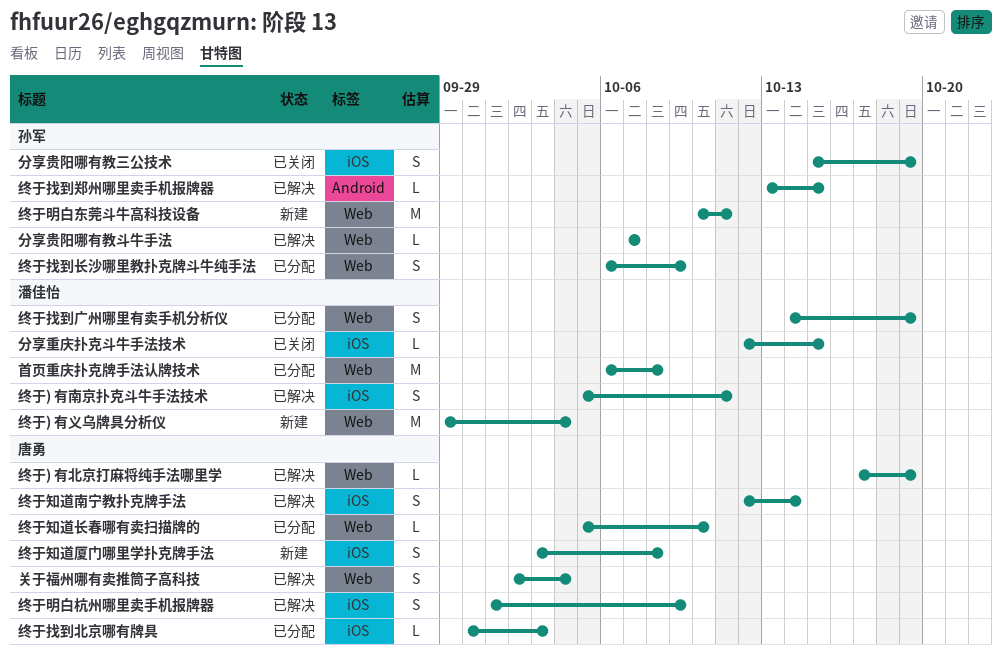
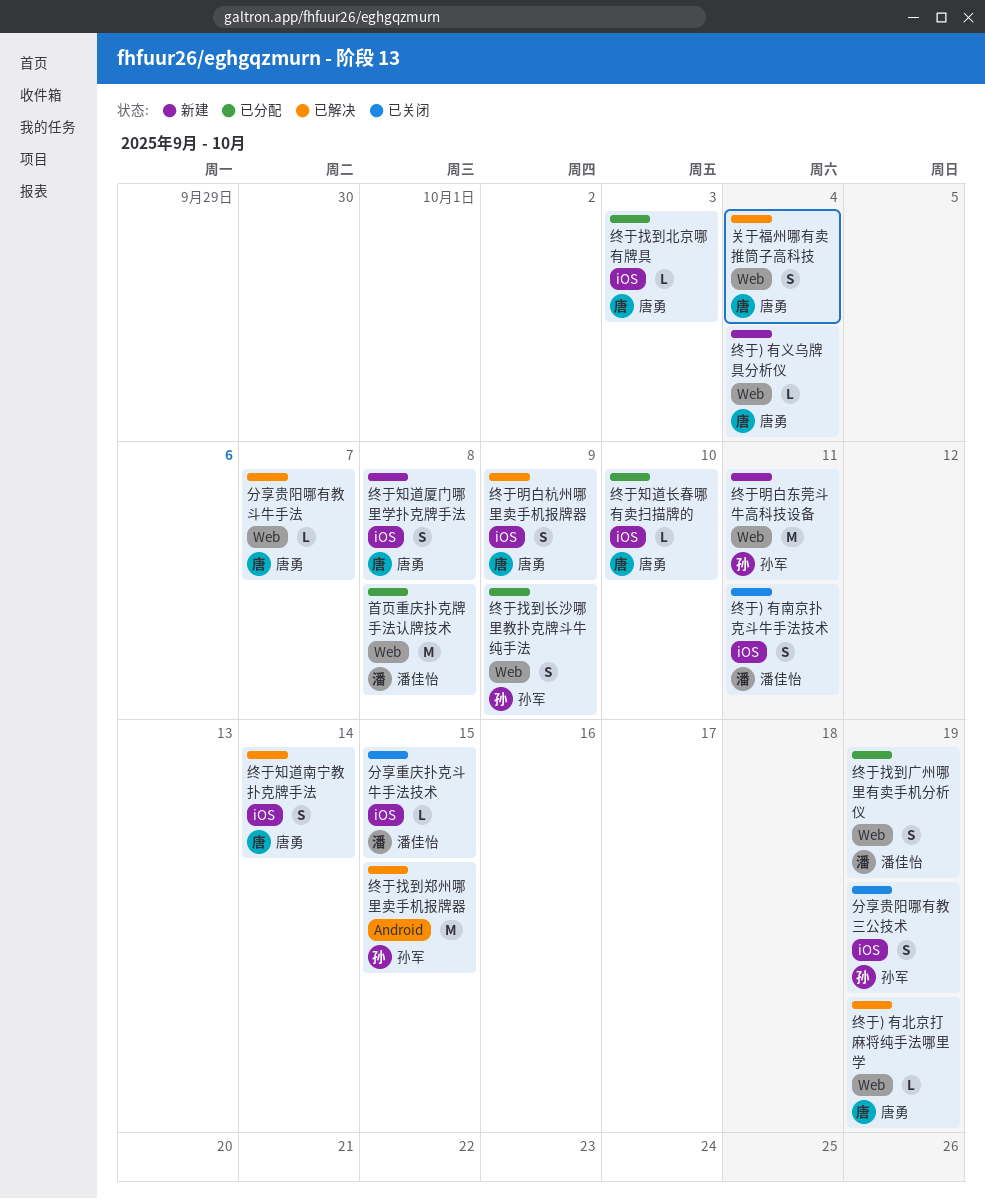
分享贵阳哪有教斗牛手法, owner: 孙军 -> 唐勇
终于) 有义乌牌具分析仪, owner: 潘佳怡 -> 唐勇
终于) 有义乌牌具分析仪, estimate: M -> L
终于) 有南京扑克斗牛手法技术, status: 已解决 -> 已关闭
终于找到郑州哪里卖手机报牌器, estimate: L -> M
终于知道长春哪有卖扫描牌的, label: Web -> iOS

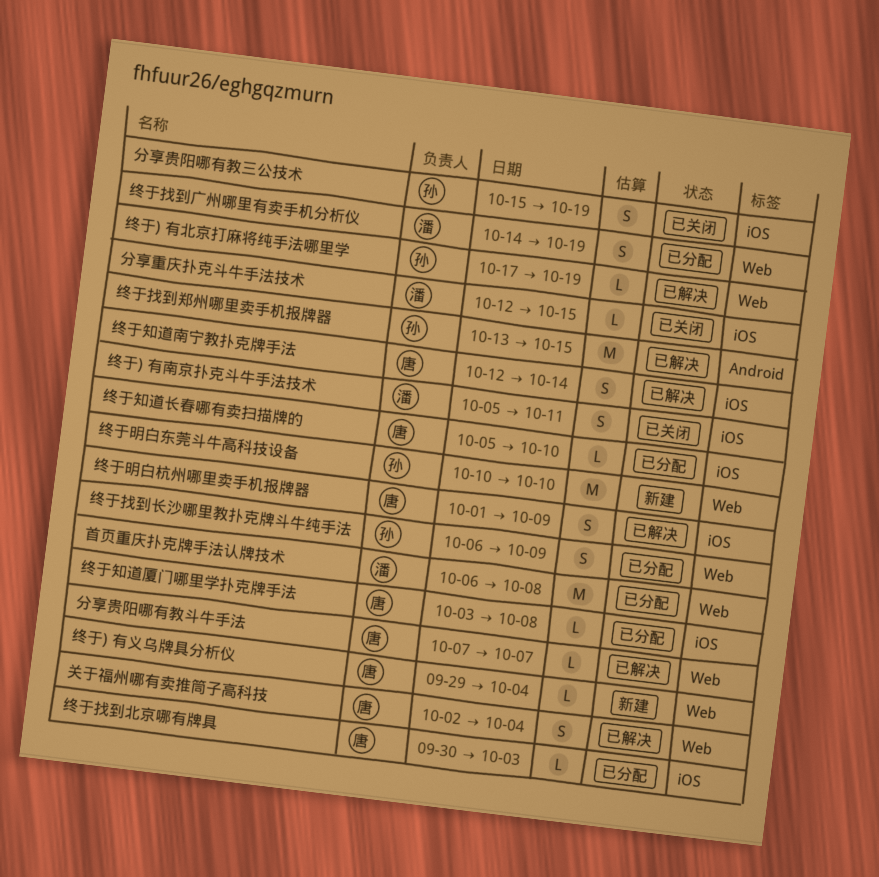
终于) 有北京打麻将纯手法哪里学, owner: 唐勇 -> 孙军
终于明白东莞斗牛高科技设备, due: Oct 11 -> Oct 10
终于知道厦门哪里学扑克牌手法, status: 新建 -> 已分配
终于知道厦门哪里学扑克牌手法, estimate: S -> L

